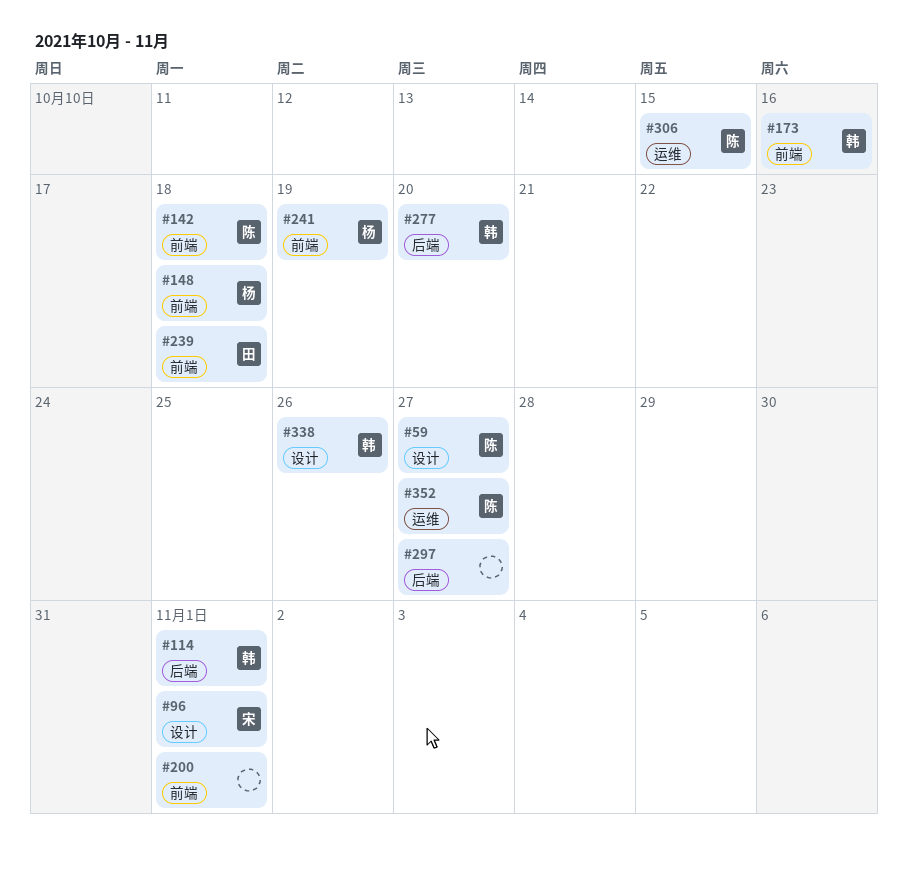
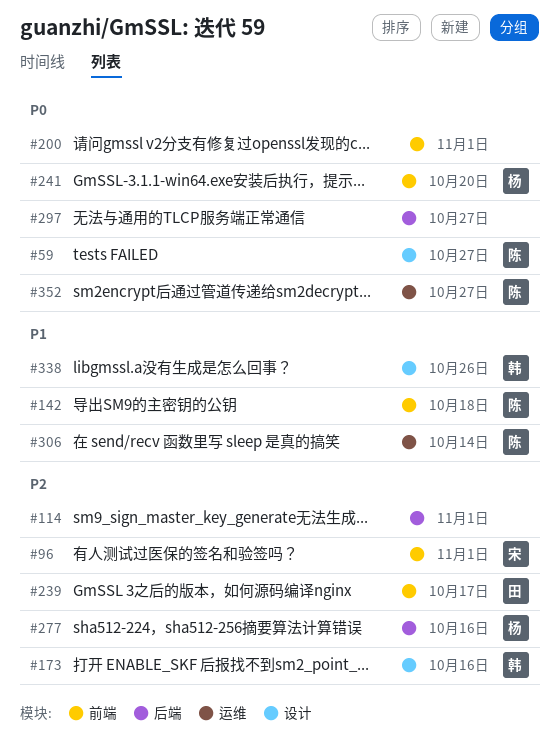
#96, label: 设计 -> 前端
#114, owner: 韩 -> none
#148: present -> none
#173, label: 前端 -> 设计
#239, due: Oct 18 -> Oct 17
#241, due: Oct 19 -> Oct 20
#277, owner: 韩 -> 杨
#277, due: Oct 20 -> Oct 16
#306, due: Oct 15 -> Oct 14

